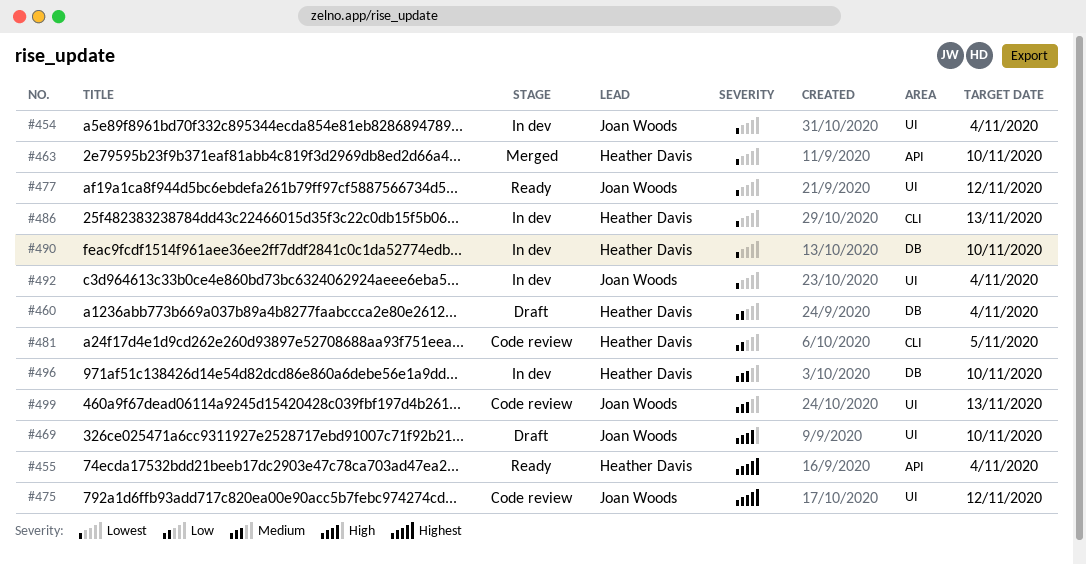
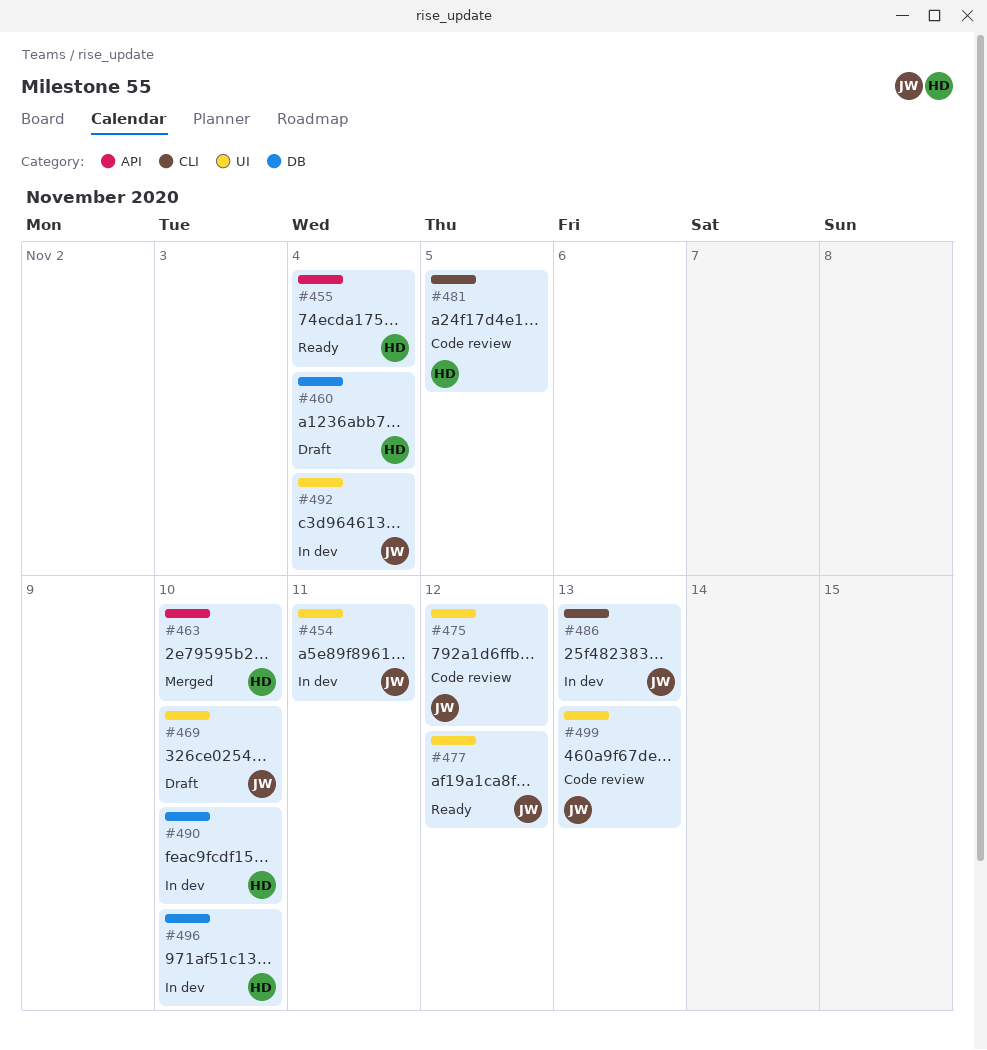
#454, due: Nov 4 -> Nov 11
#486, owner: Heather Davis -> Joan Woods

